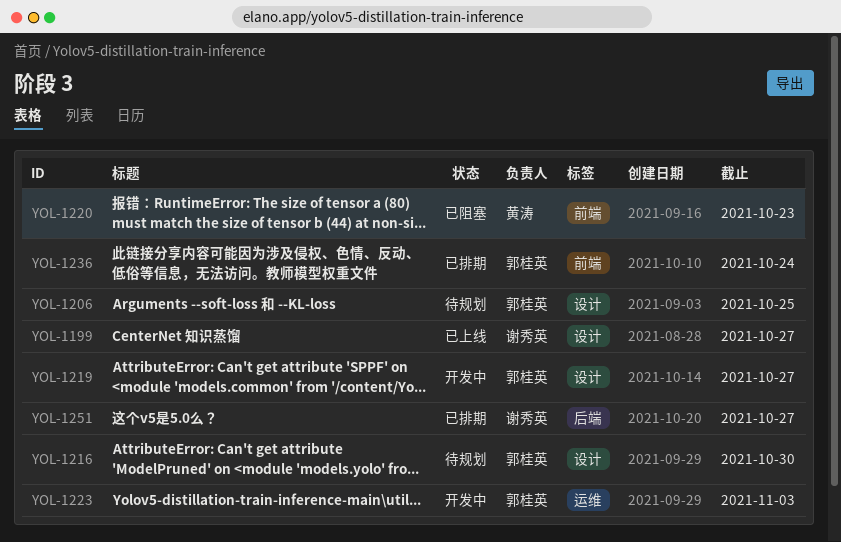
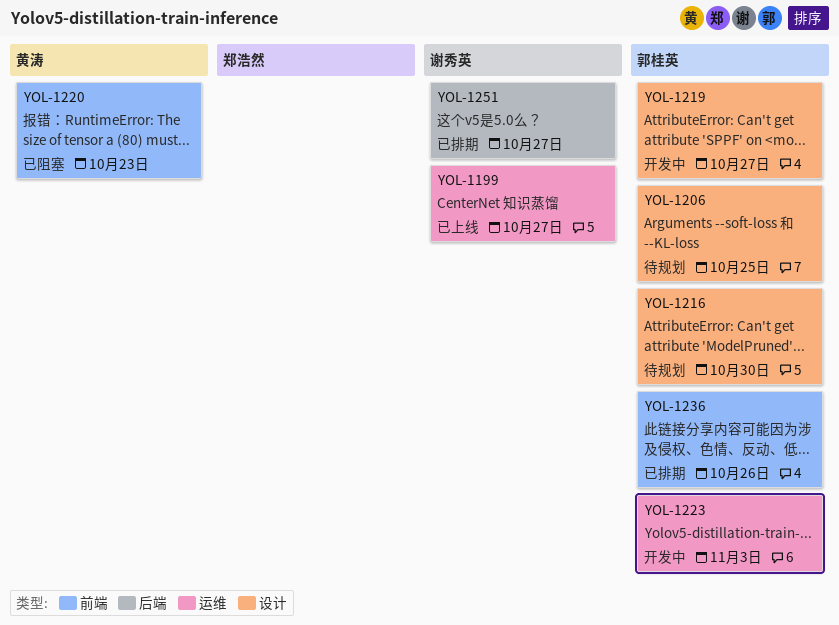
YOL-1199, label: 设计 -> 运维
YOL-1236, due: Oct 24 -> Oct 26

